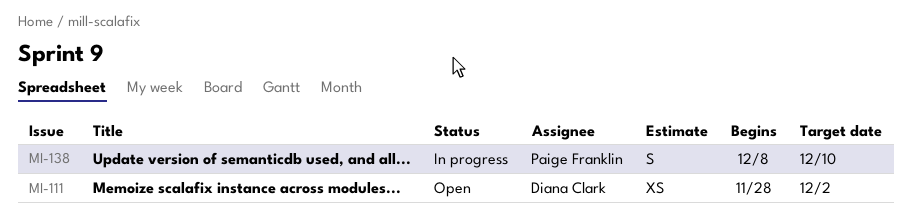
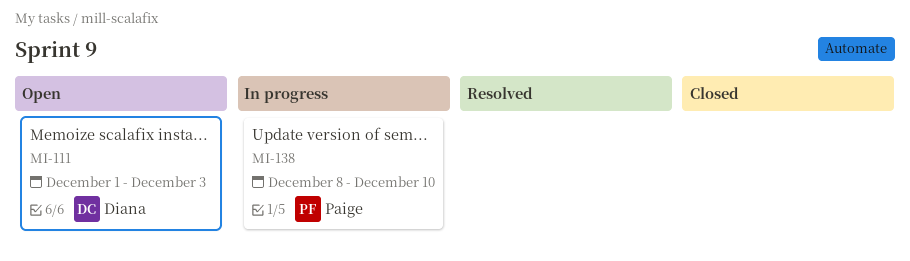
MI-111, start: Nov 28 -> Dec 1
MI-111, due: Dec 2 -> Dec 3

